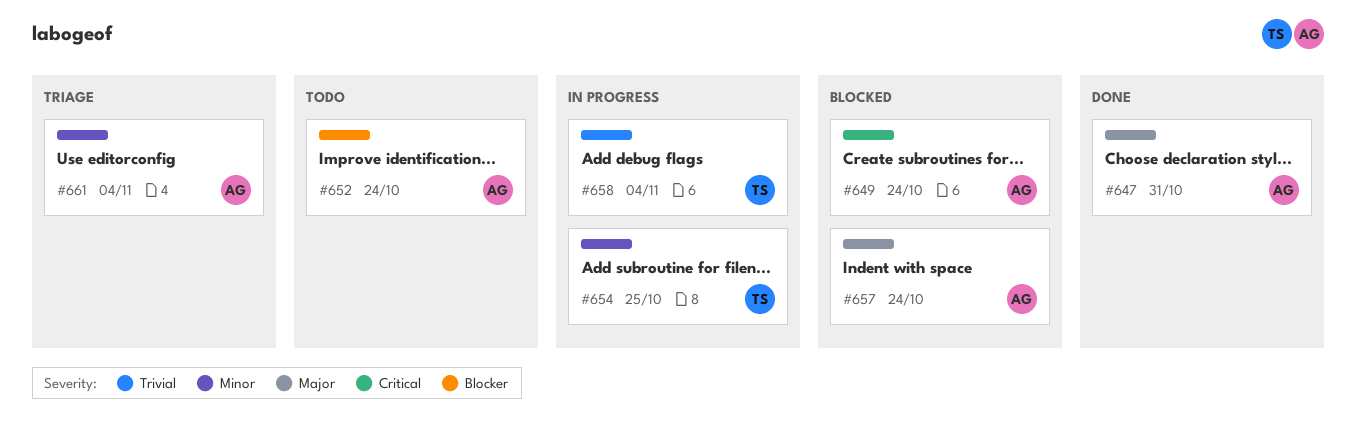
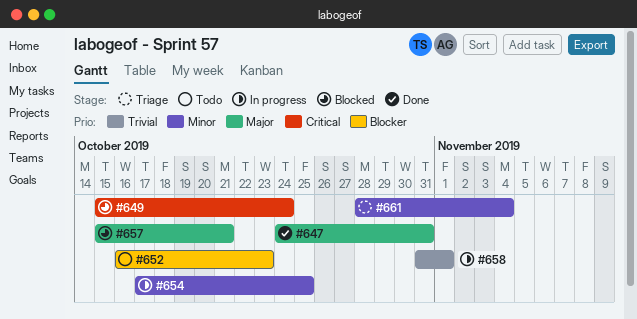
#652, due: Oct 24 -> Oct 23
#657, due: Oct 24 -> Oct 21
#658, due: Nov 4 -> Nov 1

